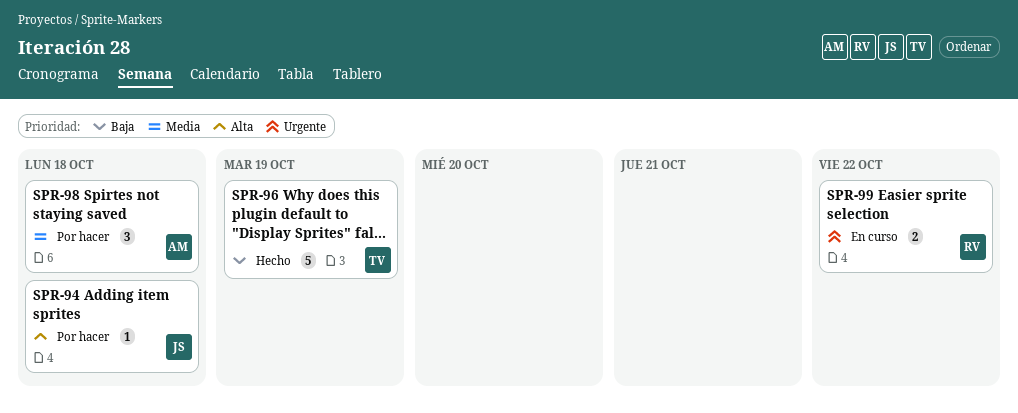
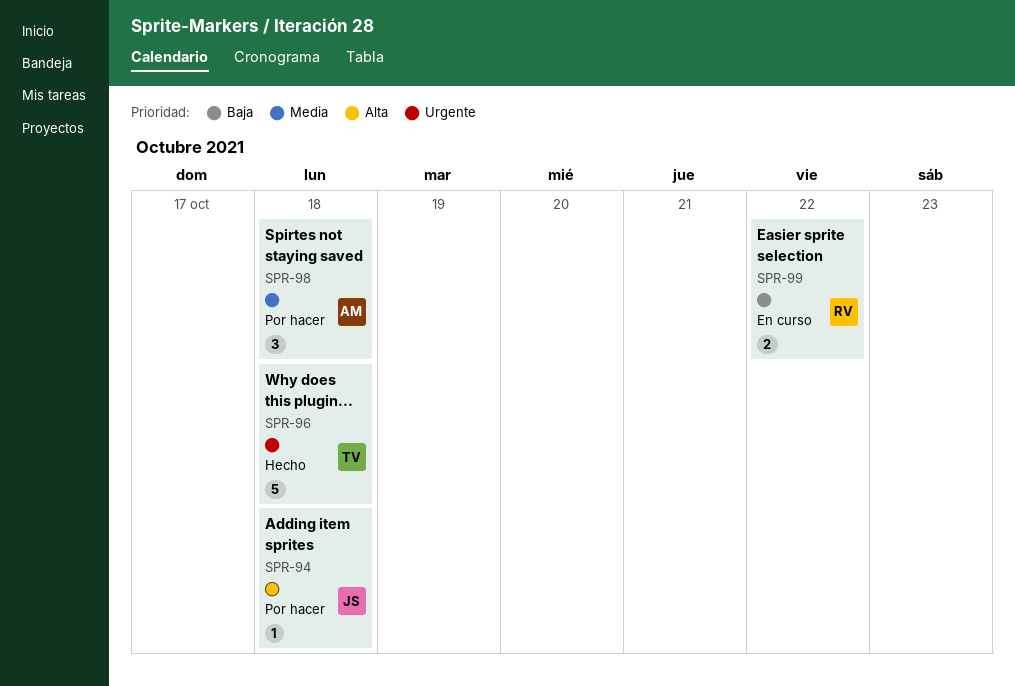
SPR-96, priority: Baja -> Urgente
SPR-96, due: Oct 19 -> Oct 18
SPR-99, priority: Urgente -> Baja

